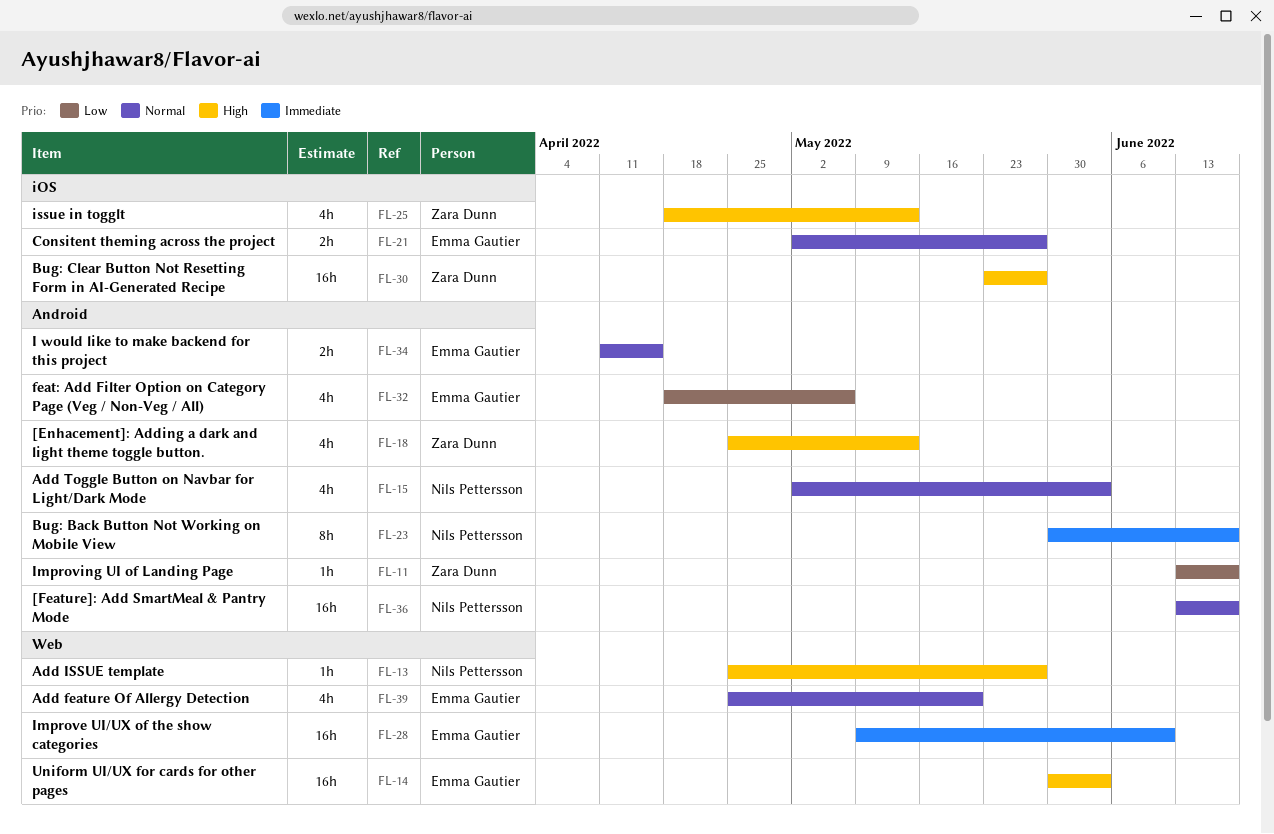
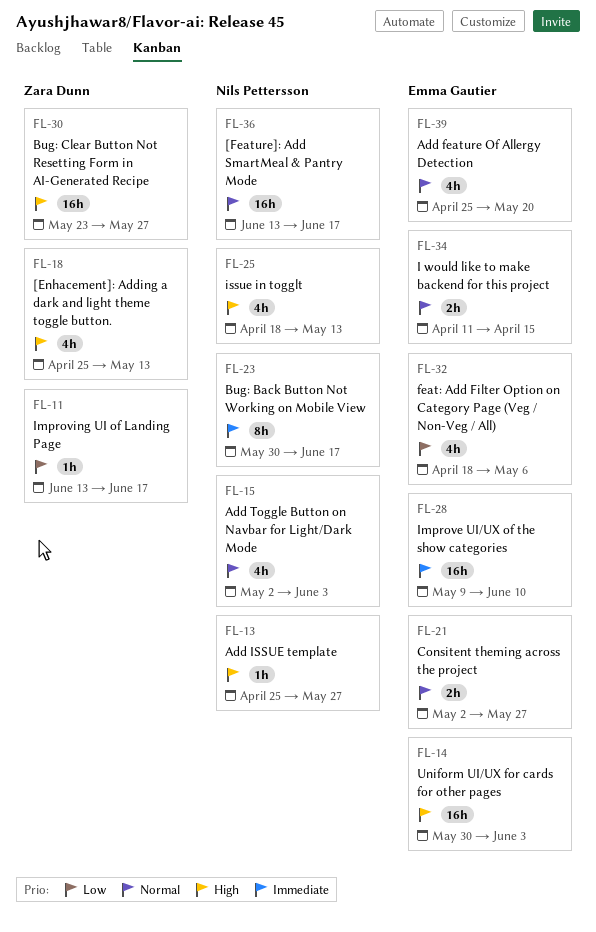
FL-25, owner: Zara Dunn -> Nils Pettersson

